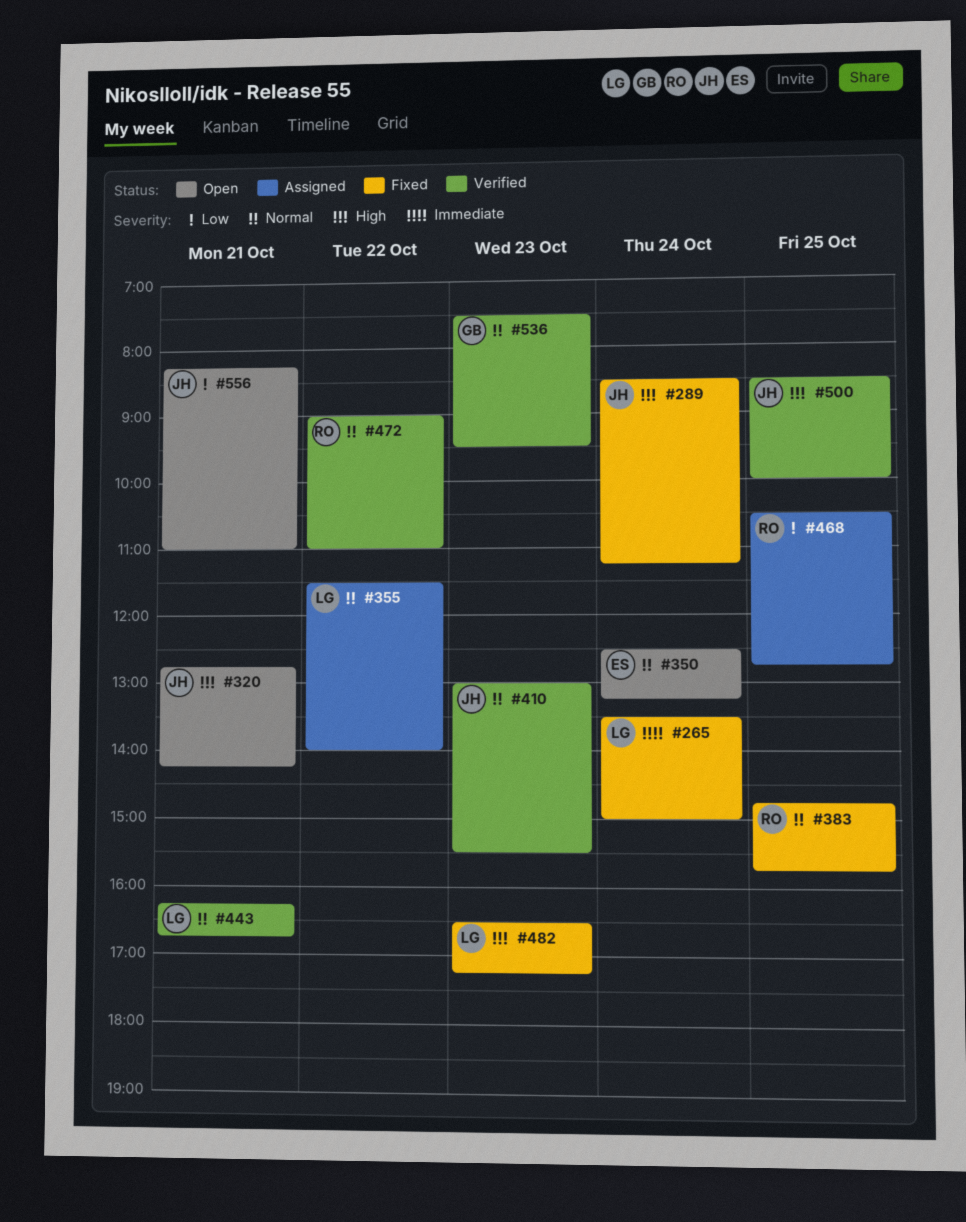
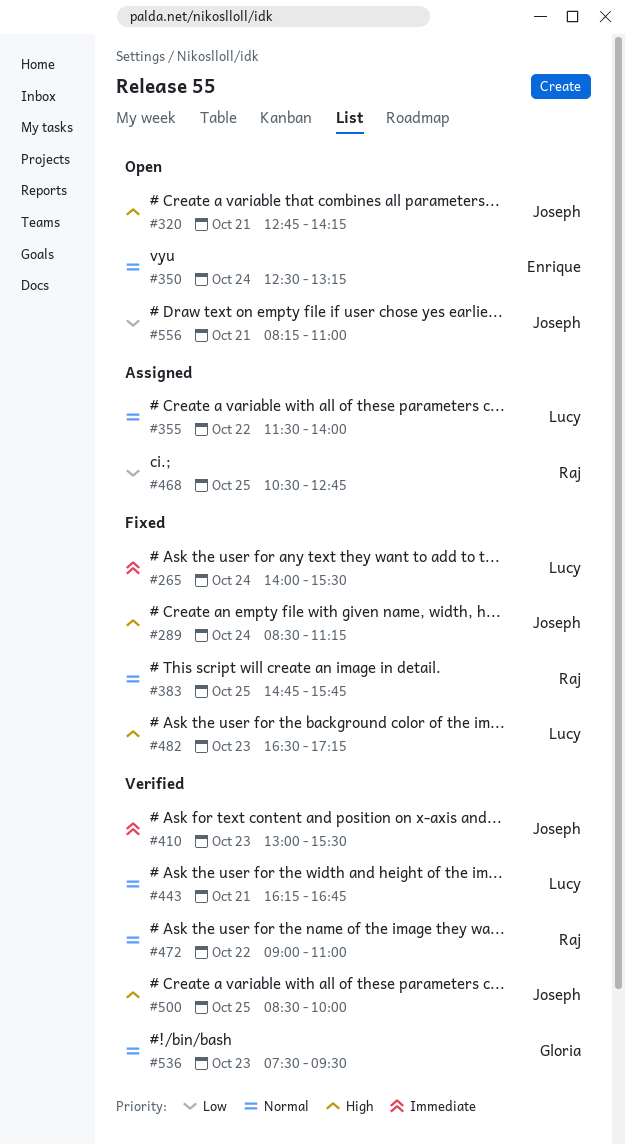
#265, begins: 13:30 -> 14:00
#265, ends: 15:00 -> 15:30
#410, priority: Normal -> Immediate

